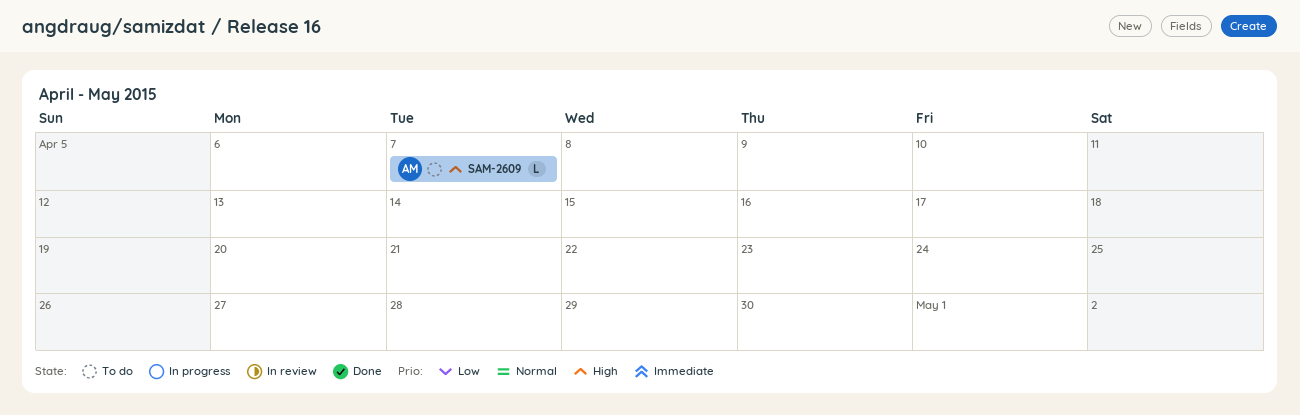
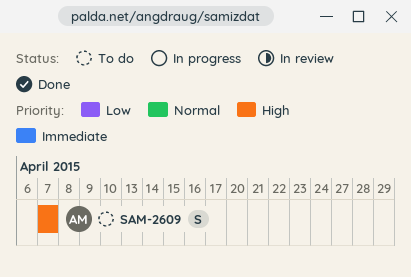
SAM-2609, estimate: L -> S

